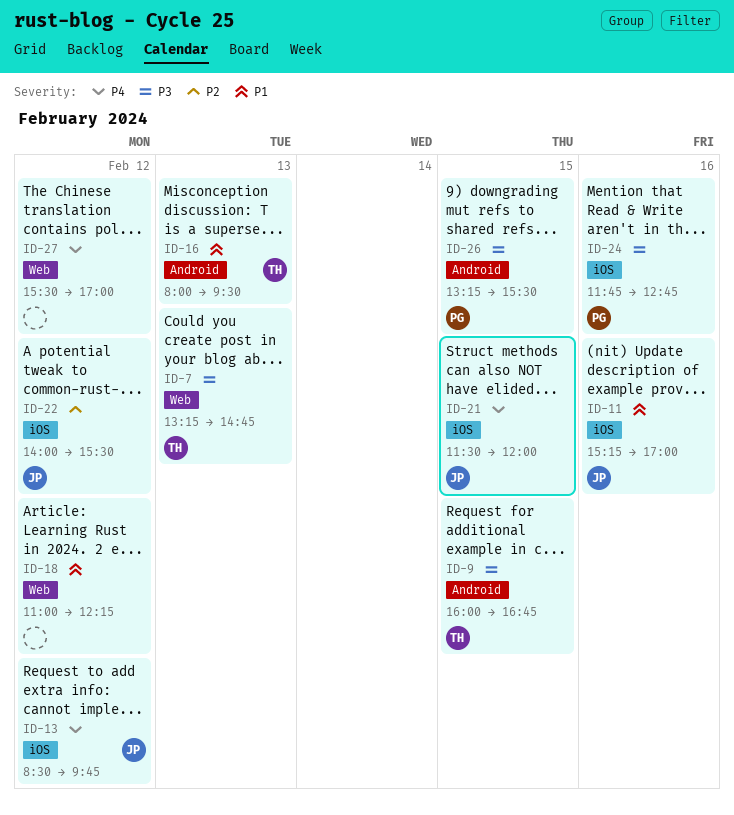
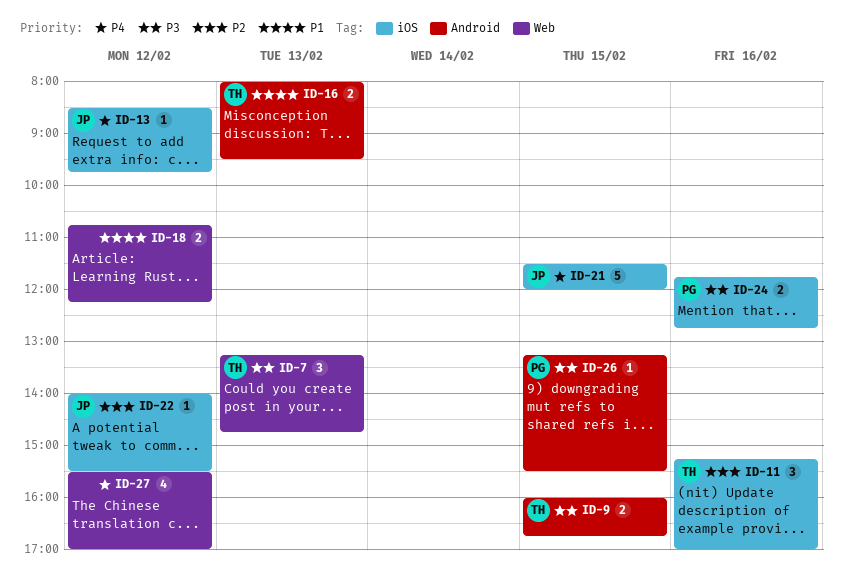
ID-11, owner: JP -> TH
ID-11, priority: P1 -> P2
ID-18, begins: 11:00 -> 10:45

